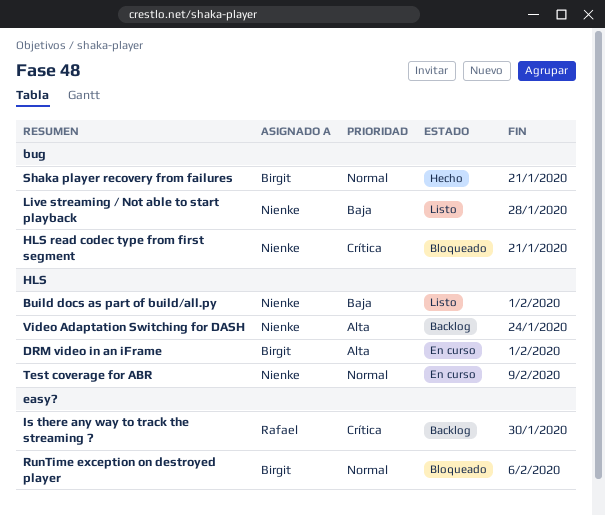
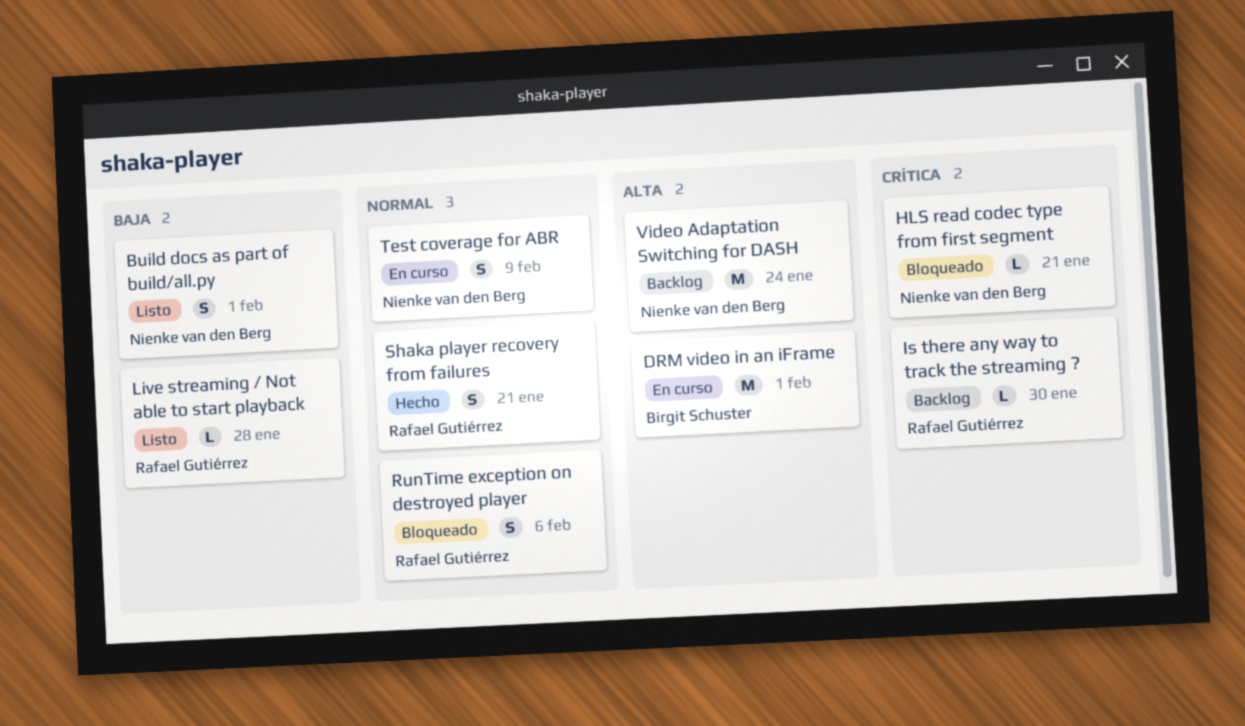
Live streaming / Not able to start playback, owner: Nienke van den Berg -> Rafael Gutiérrez
RunTime exception on destroyed player, owner: Birgit Schuster -> Rafael Gutiérrez
Shaka player recovery from failures, owner: Birgit Schuster -> Rafael Gutiérrez

